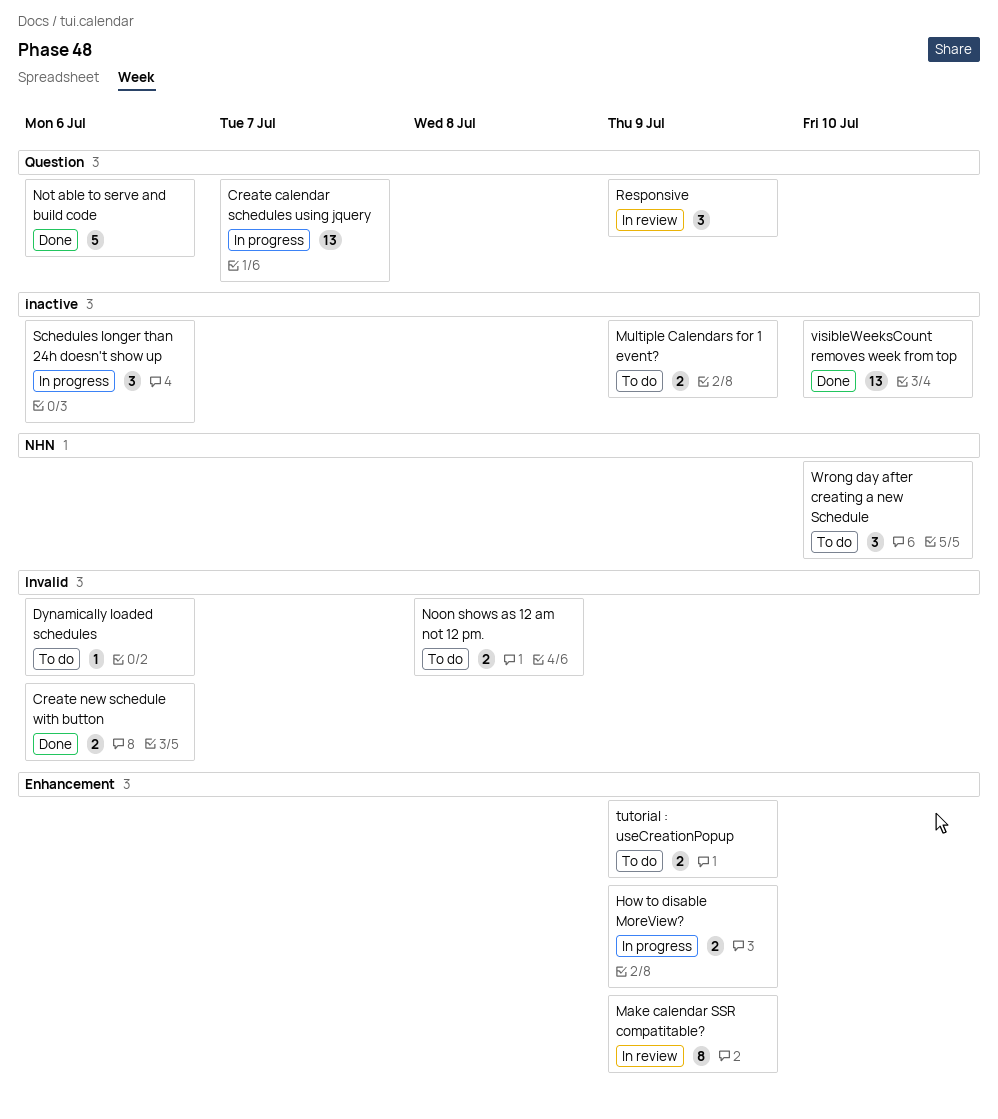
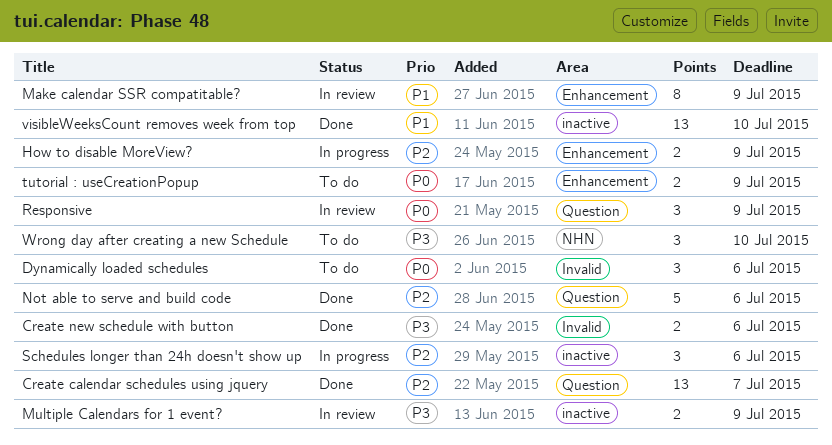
Create calendar schedules using jquery, status: In progress -> Done
Dynamically loaded schedules, estimate: 1 -> 3
Multiple Calendars for 1 event?, status: To do -> In review
Noon shows as 12 am not 12 pm.: present -> none

